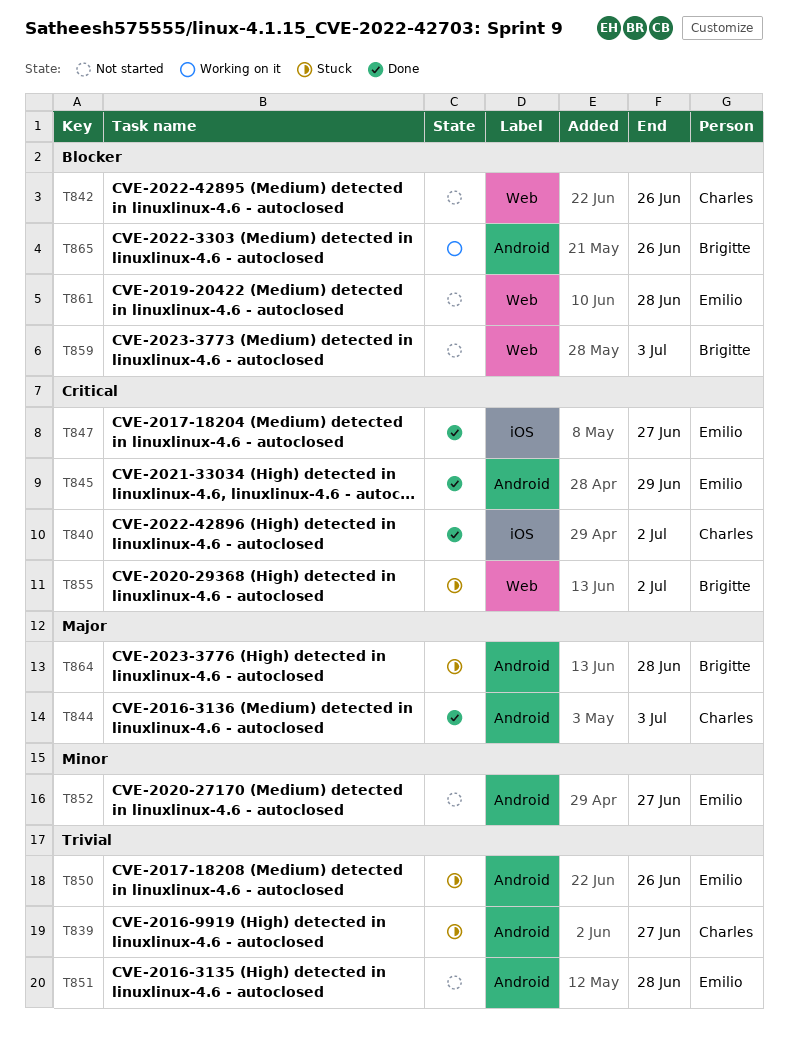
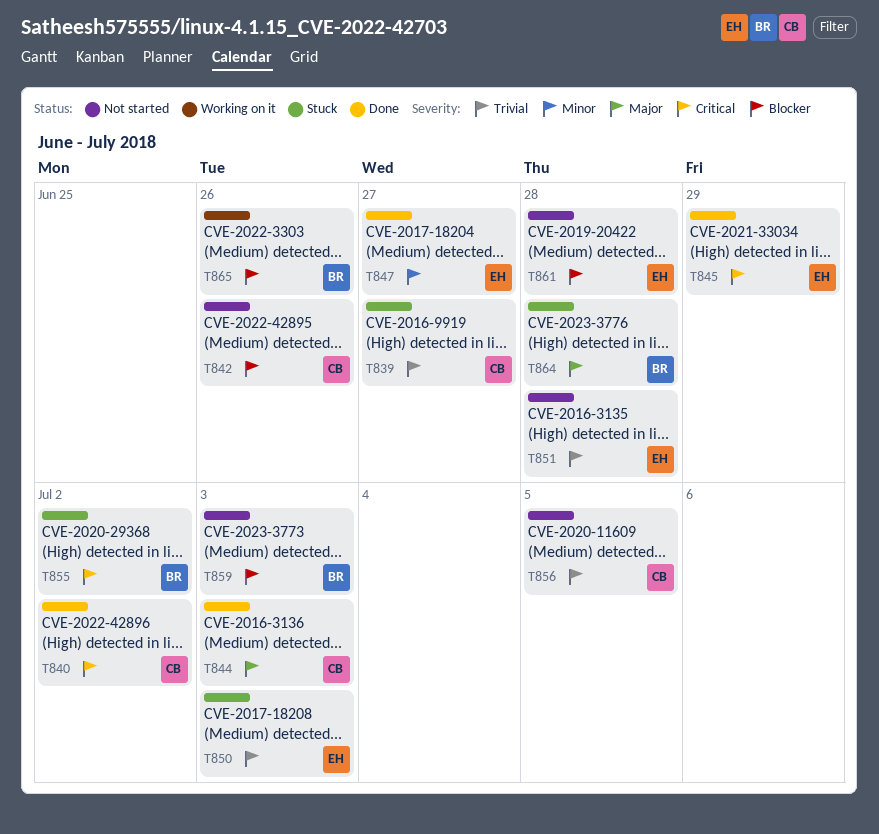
T847, priority: Critical -> Minor
T850, due: Jun 26 -> Jul 3
T852: present -> none
T856: none -> present

